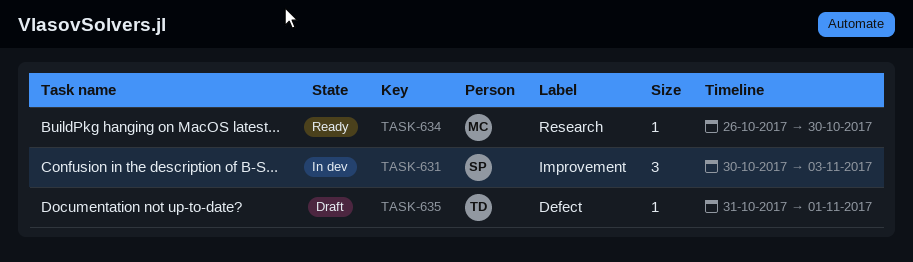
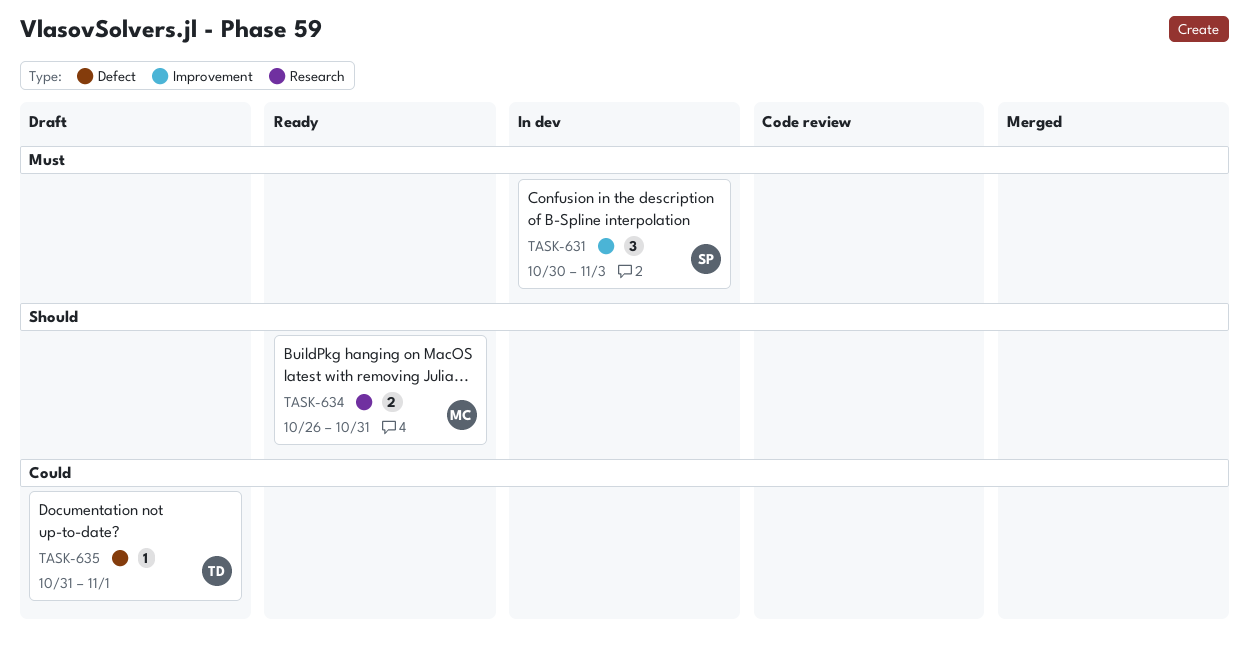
TASK-634, estimate: 1 -> 2
TASK-634, due: Oct 30 -> Oct 31

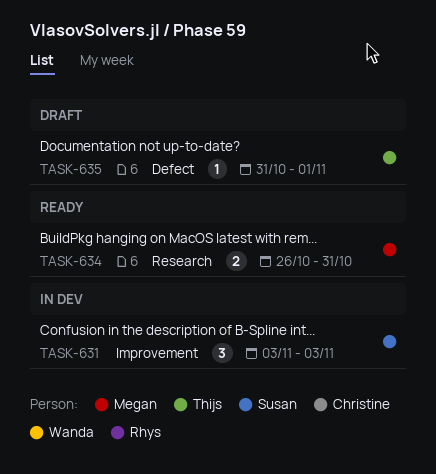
TASK-631, start: Oct 30 -> Nov 3

